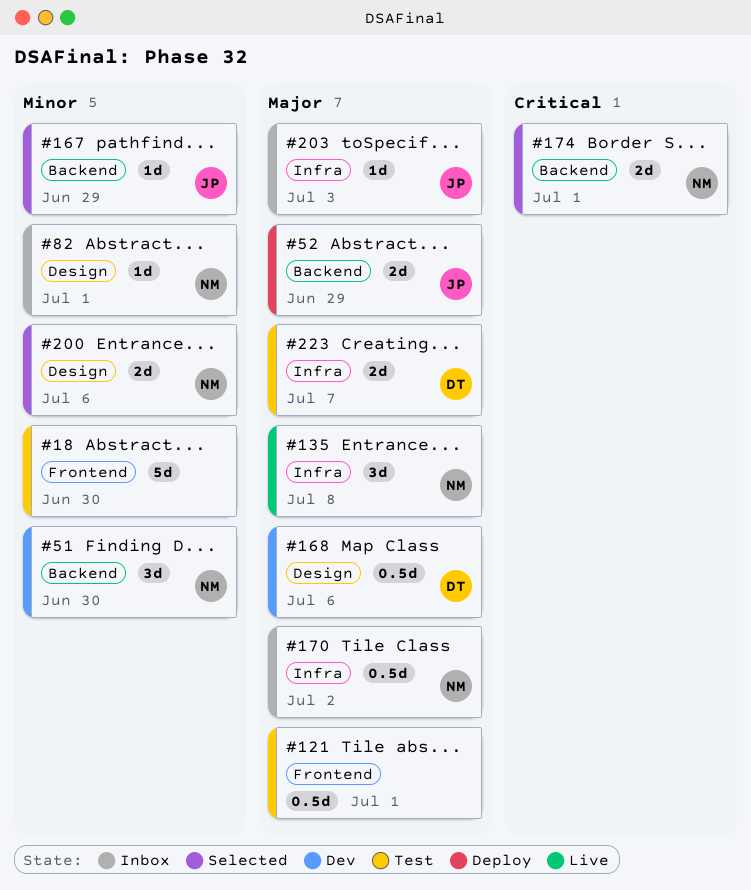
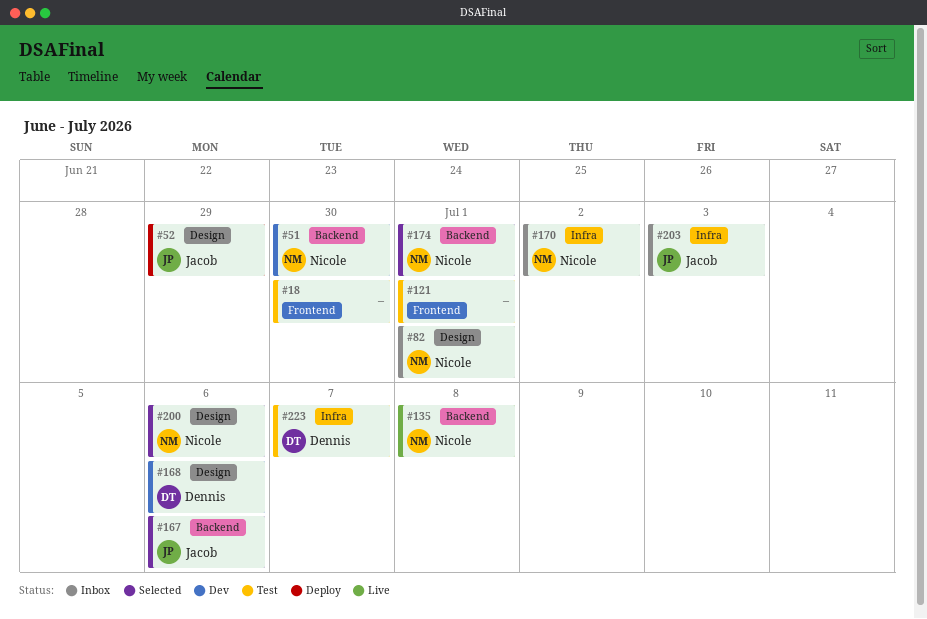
#52, label: Backend -> Design
#135, label: Infra -> Backend
#167, due: Jun 29 -> Jul 6

